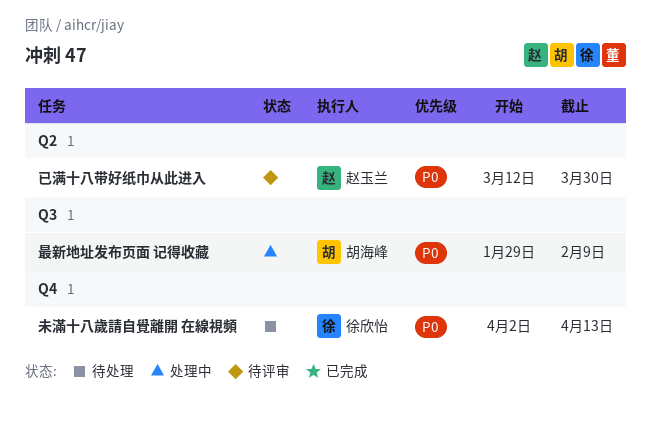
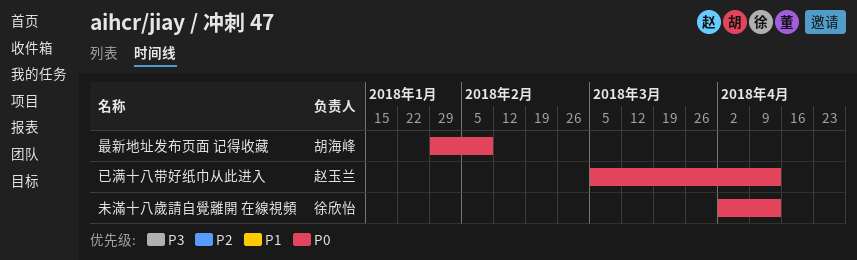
已满十八带好纸巾从此进入, start: Mar 12 -> Mar 5
已满十八带好纸巾从此进入, due: Mar 30 -> Apr 13

